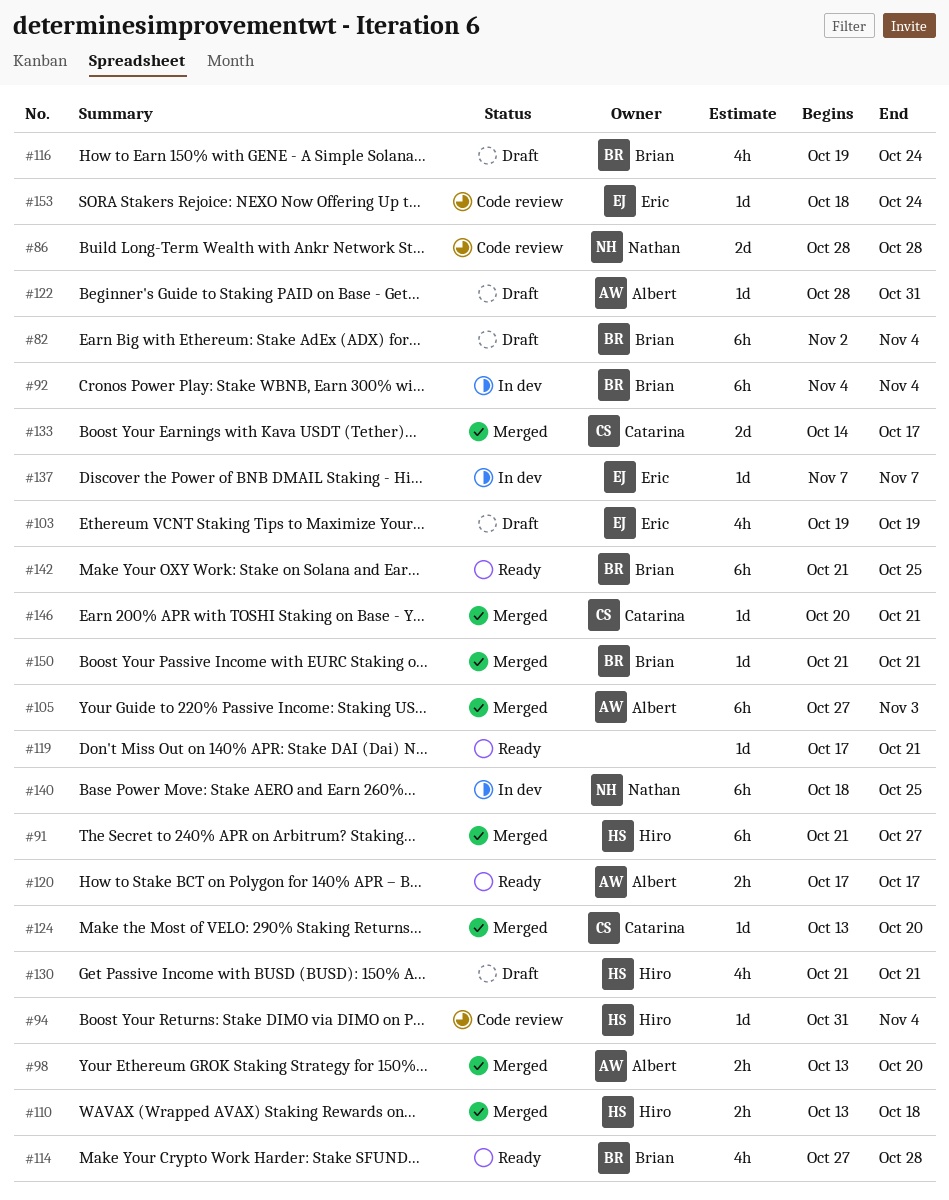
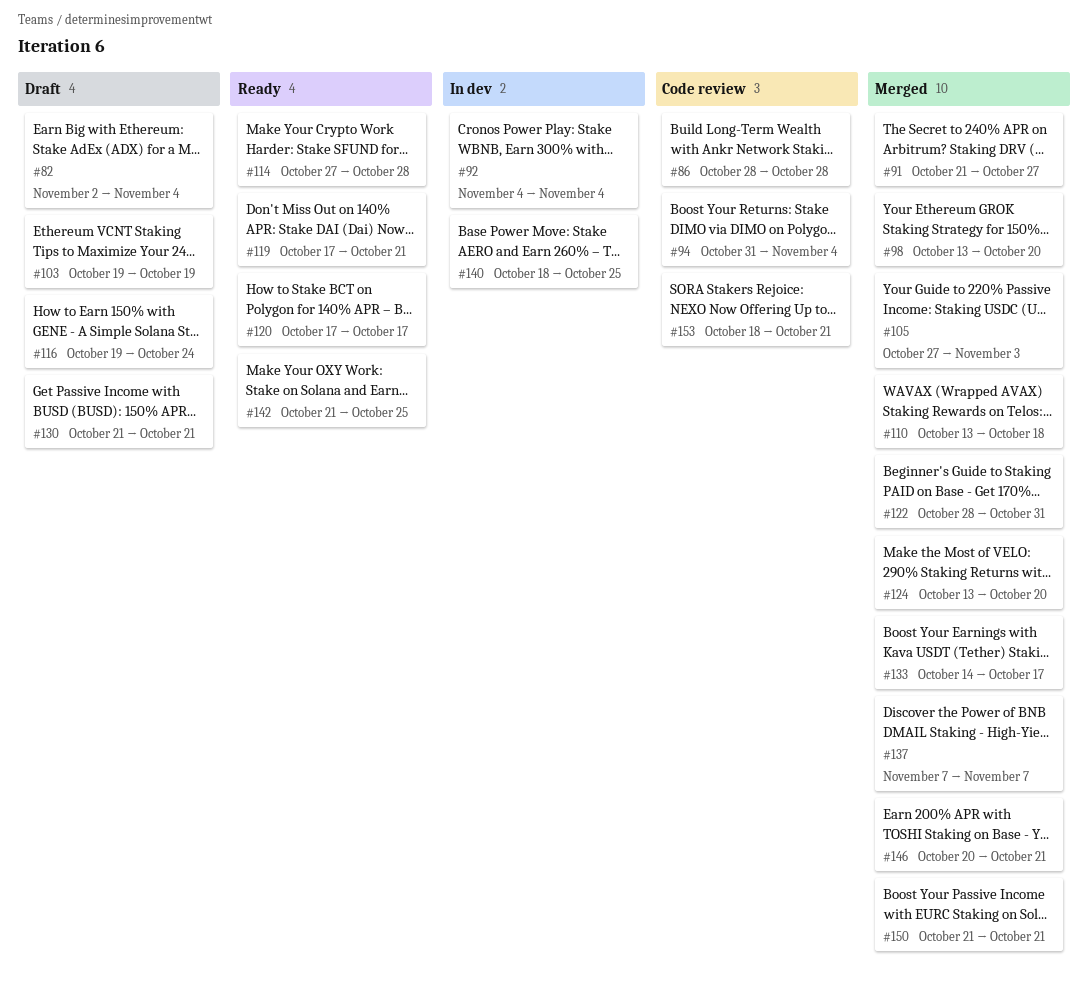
#122, status: Draft -> Merged
#137, status: In dev -> Merged
#153, due: Oct 24 -> Oct 21

